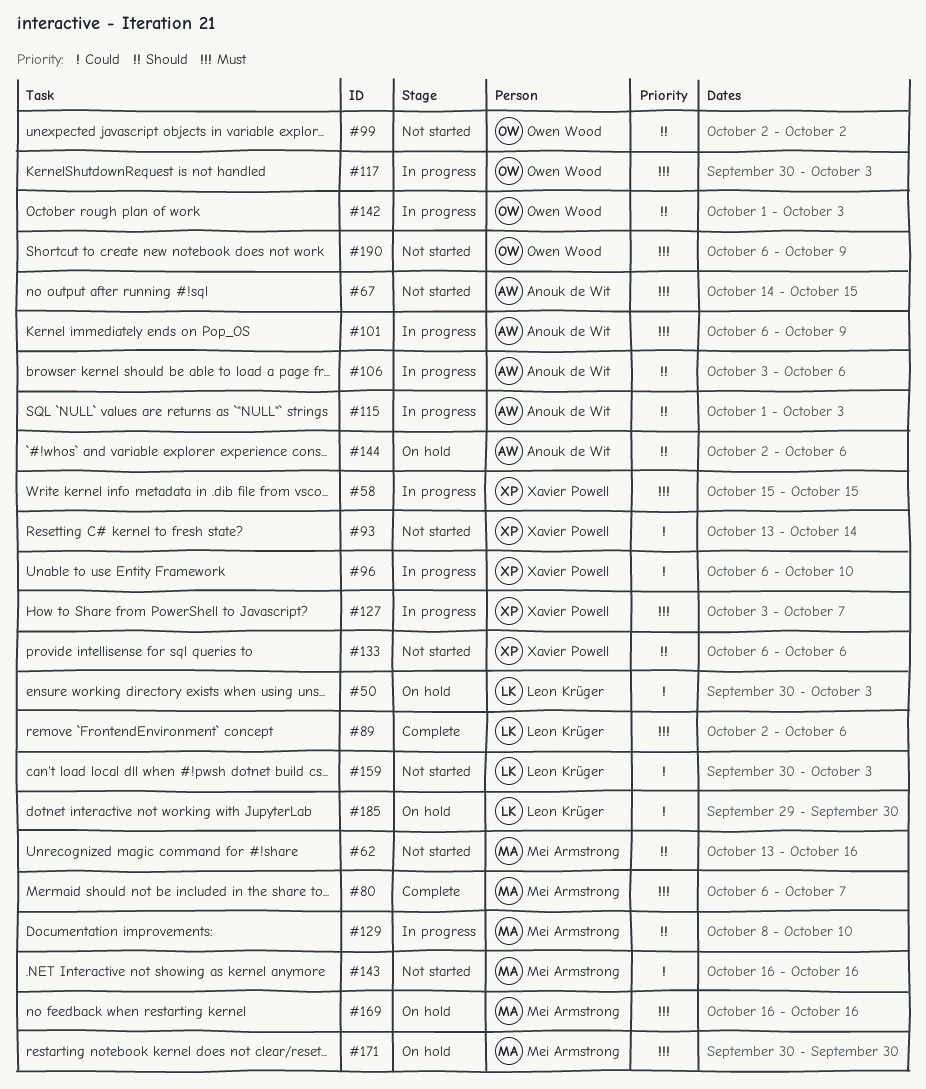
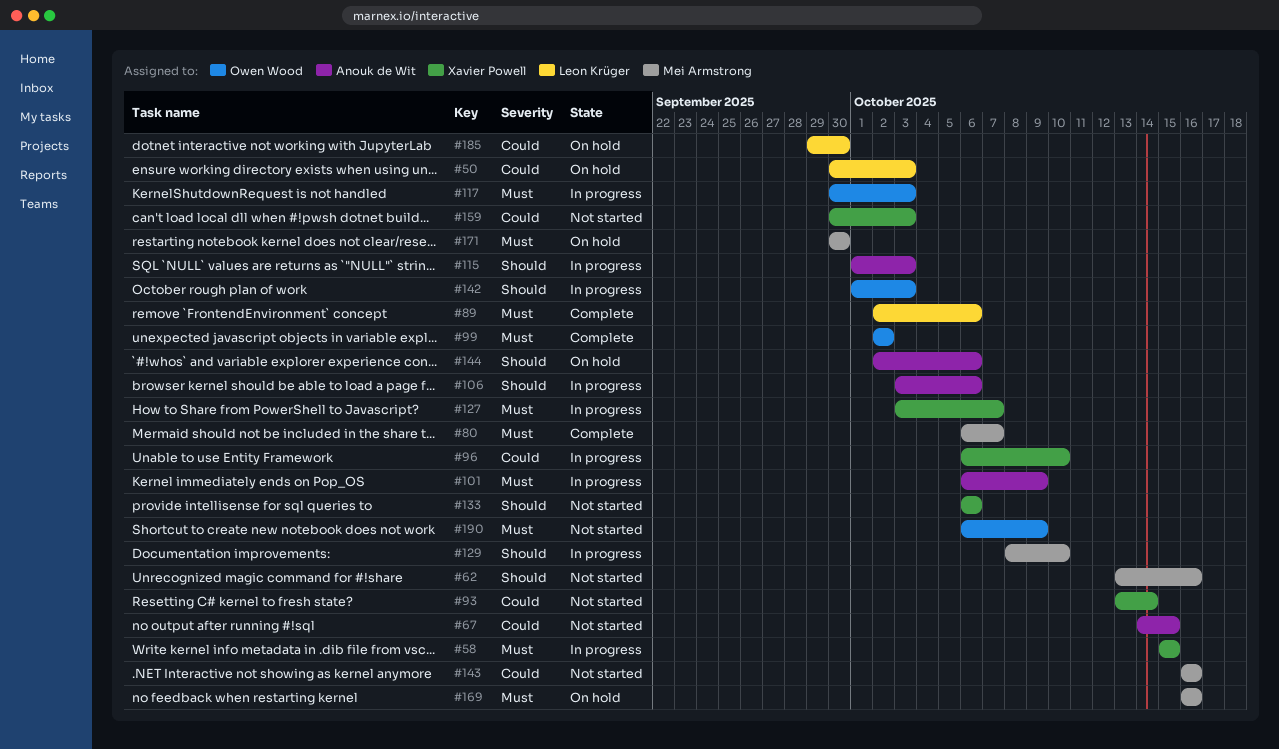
#67, priority: Must -> Could
#99, status: Not started -> Complete
#99, priority: Should -> Must
#159, owner: Leon Krüger -> Xavier Powell

